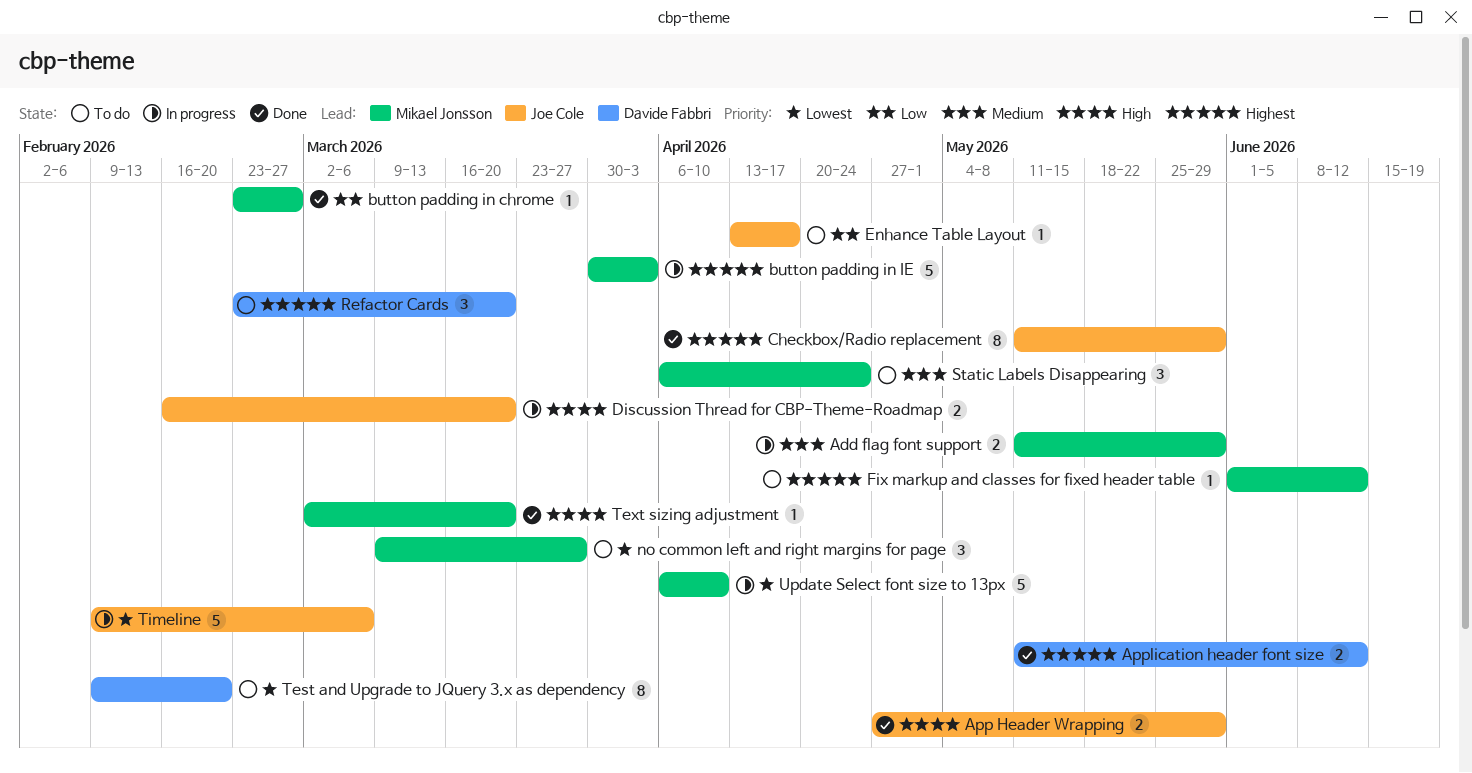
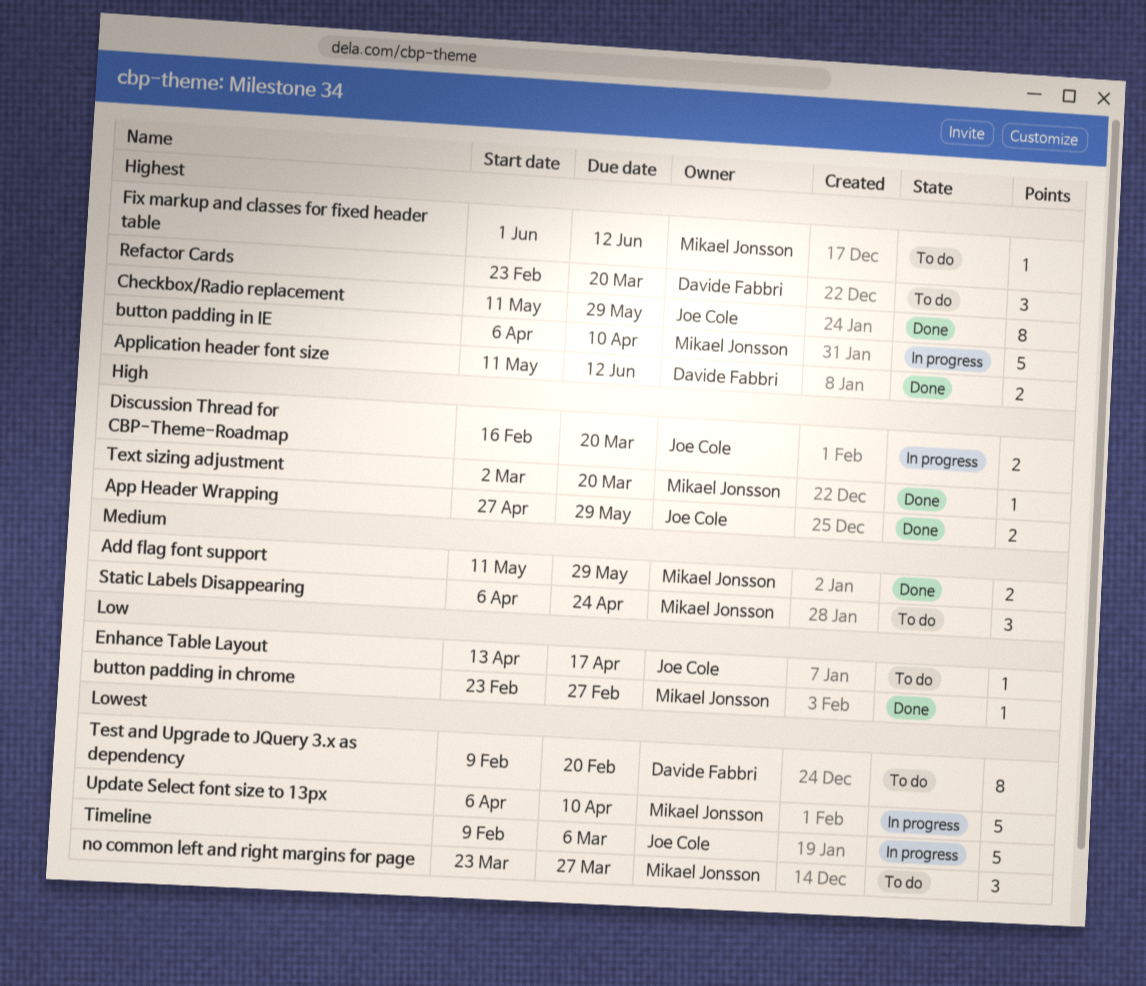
Add flag font support, status: In progress -> Done
button padding in IE, start: Mar 30 -> Apr 6
button padding in IE, due: Apr 3 -> Apr 10
no common left and right margins for page, start: Mar 9 -> Mar 23

